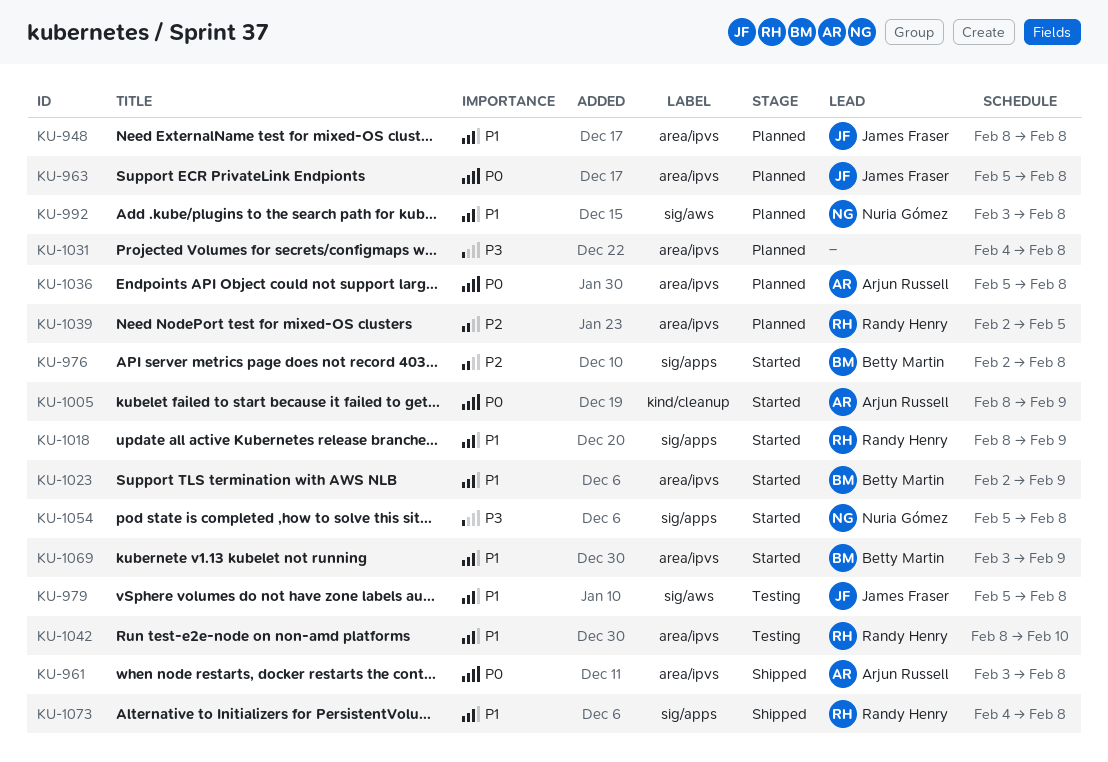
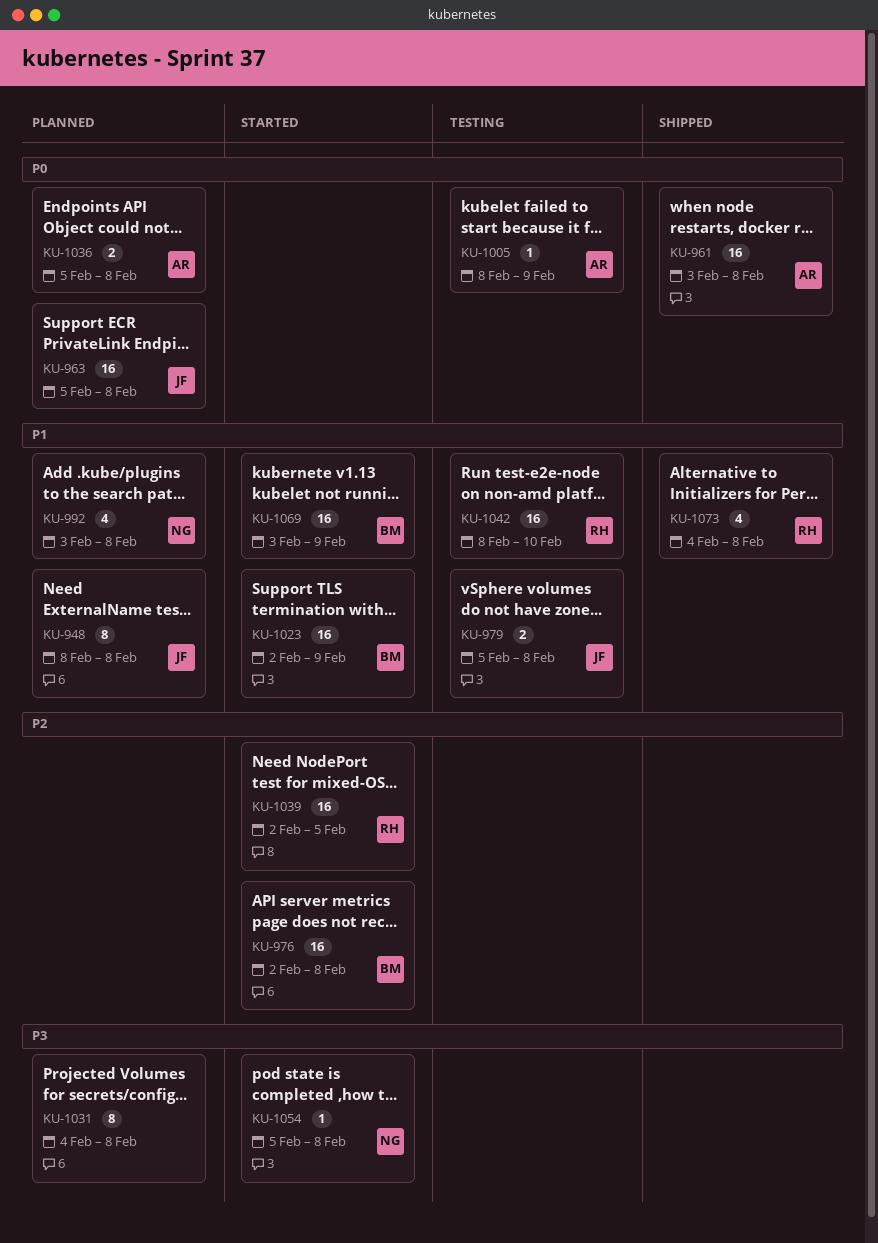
KU-1005, status: Started -> Testing
KU-1018: present -> none
KU-1039, status: Planned -> Started

